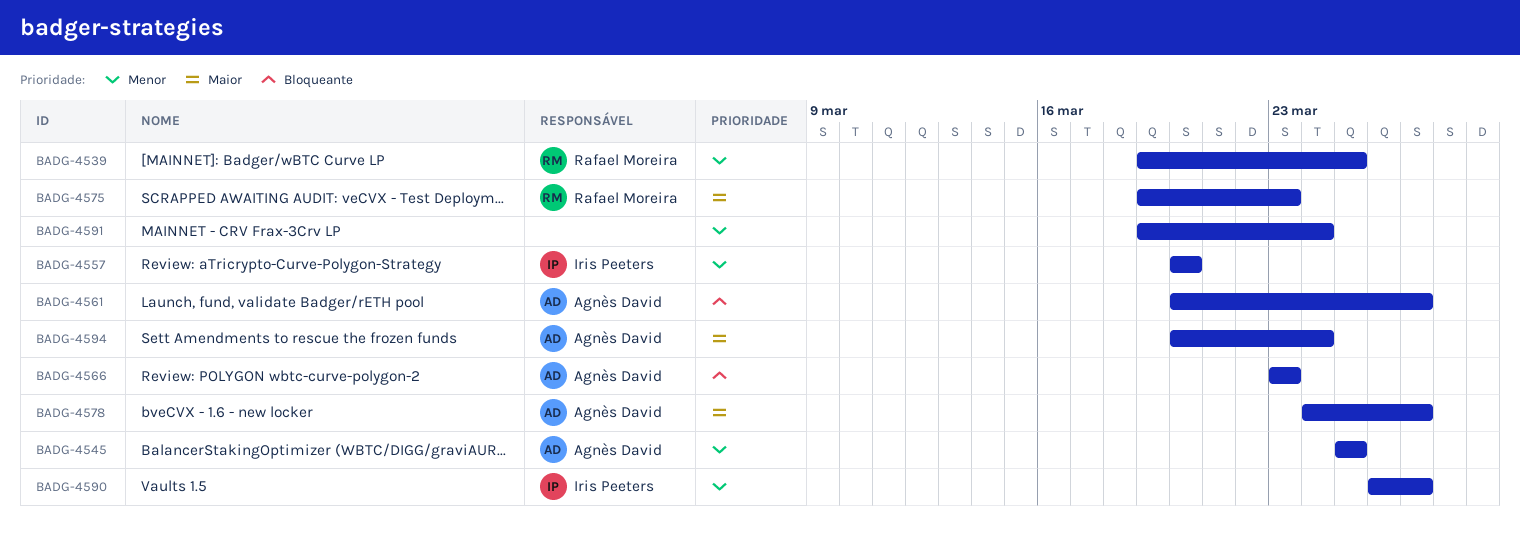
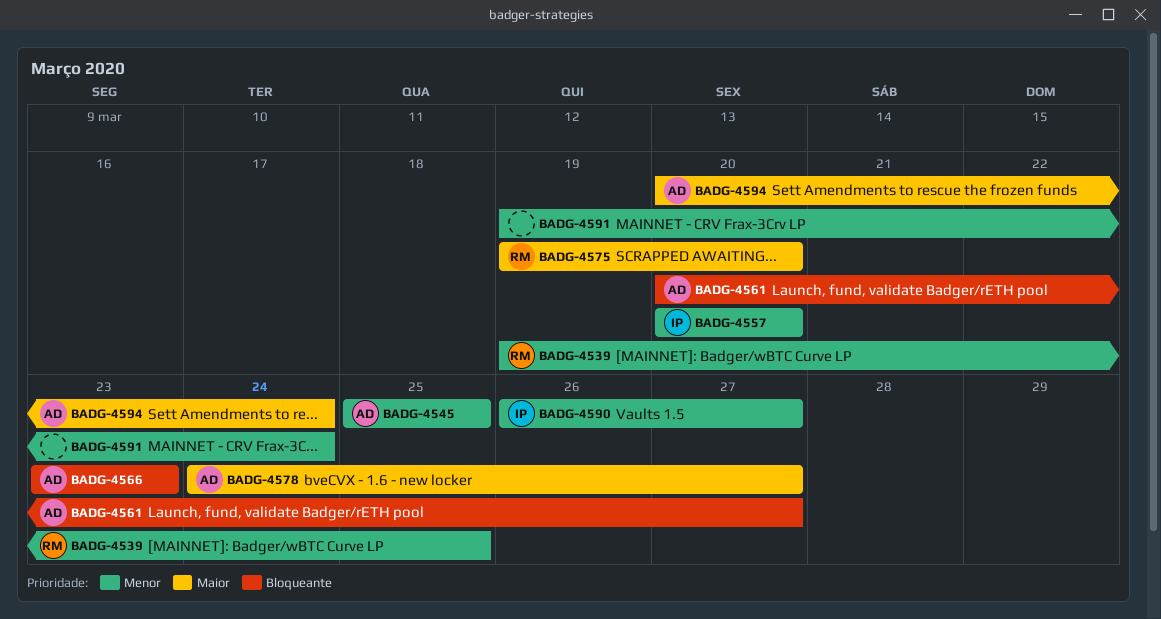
BADG-4575, due: Mar 23 -> Mar 20

